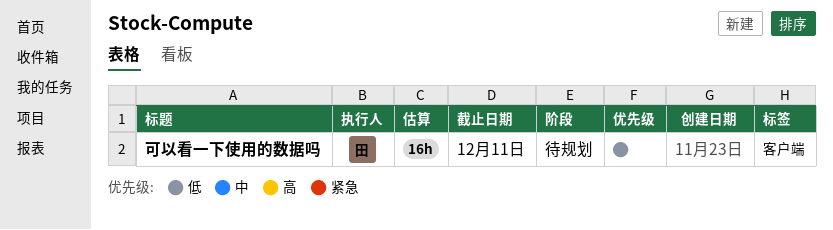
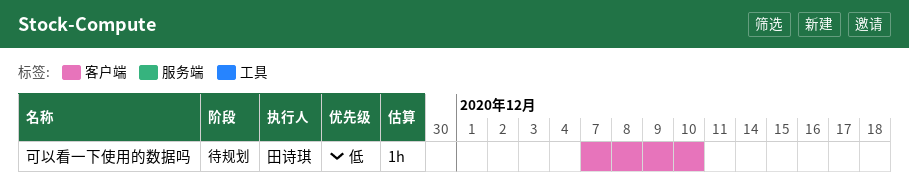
可以看一下使用的数据吗, estimate: 16h -> 1h
可以看一下使用的数据吗, due: Dec 11 -> Dec 10

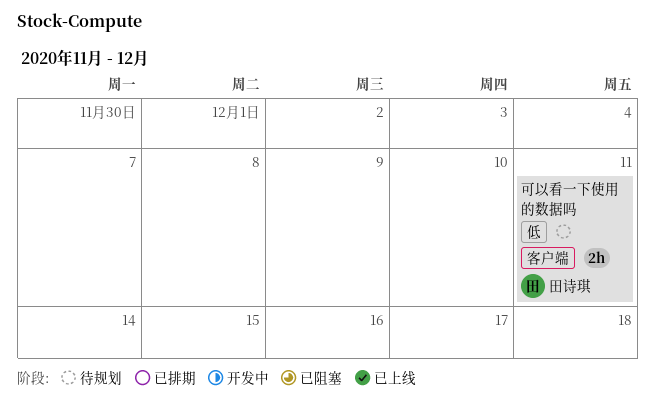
可以看一下使用的数据吗, estimate: 1h -> 2h
可以看一下使用的数据吗, due: Dec 10 -> Dec 11

